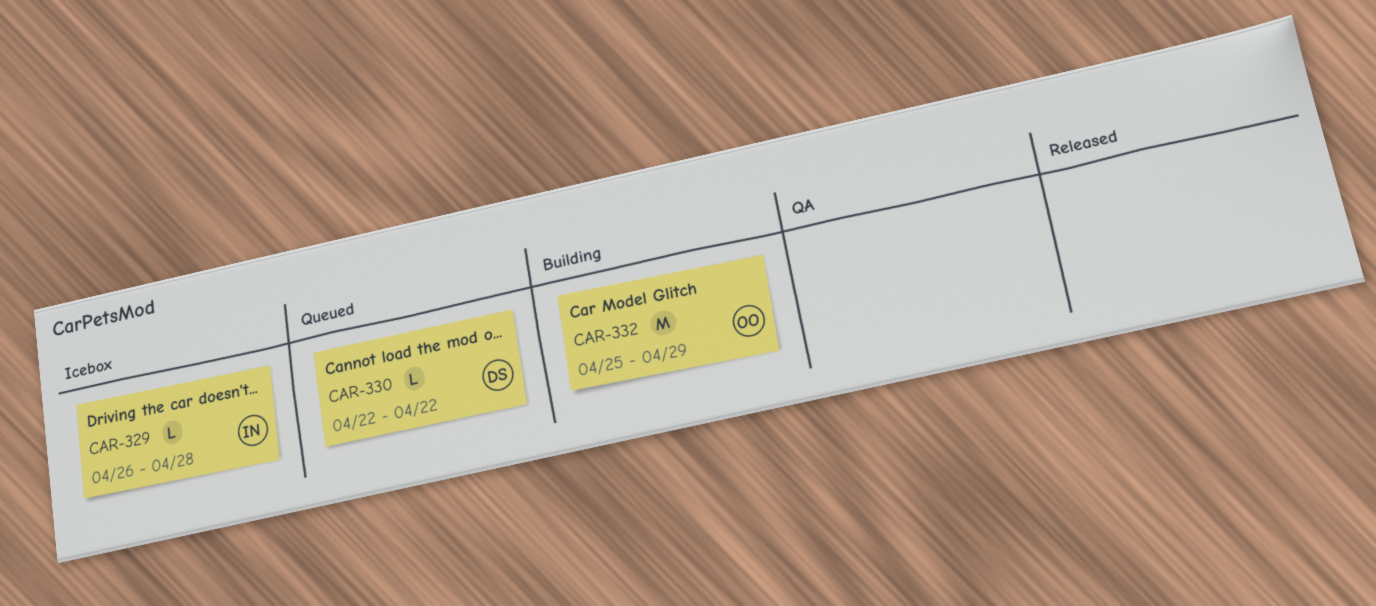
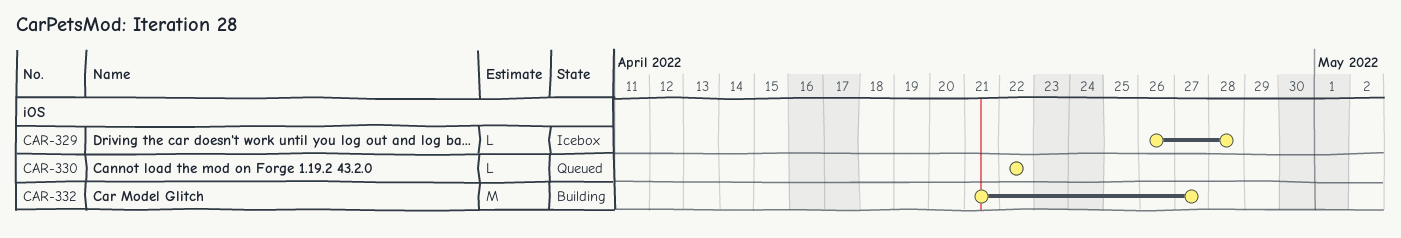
CAR-332, start: Apr 25 -> Apr 21
CAR-332, due: Apr 29 -> Apr 27

